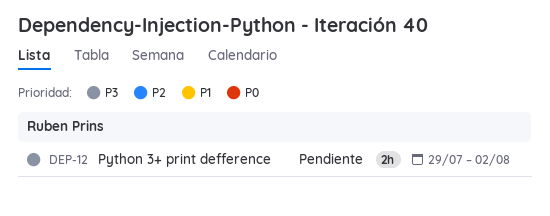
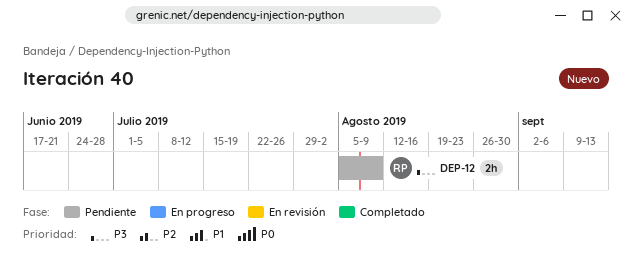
DEP-12, start: Jul 29 -> Aug 5
DEP-12, due: Aug 2 -> Aug 9

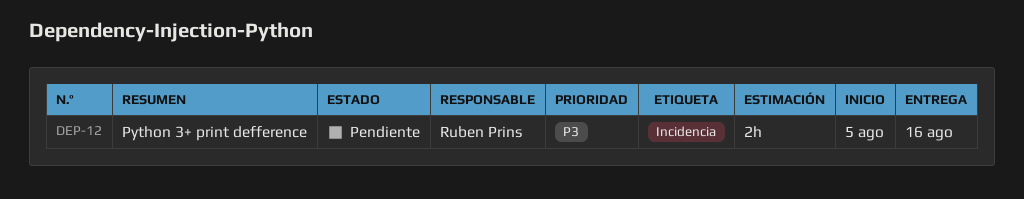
DEP-12, due: Aug 9 -> Aug 16

